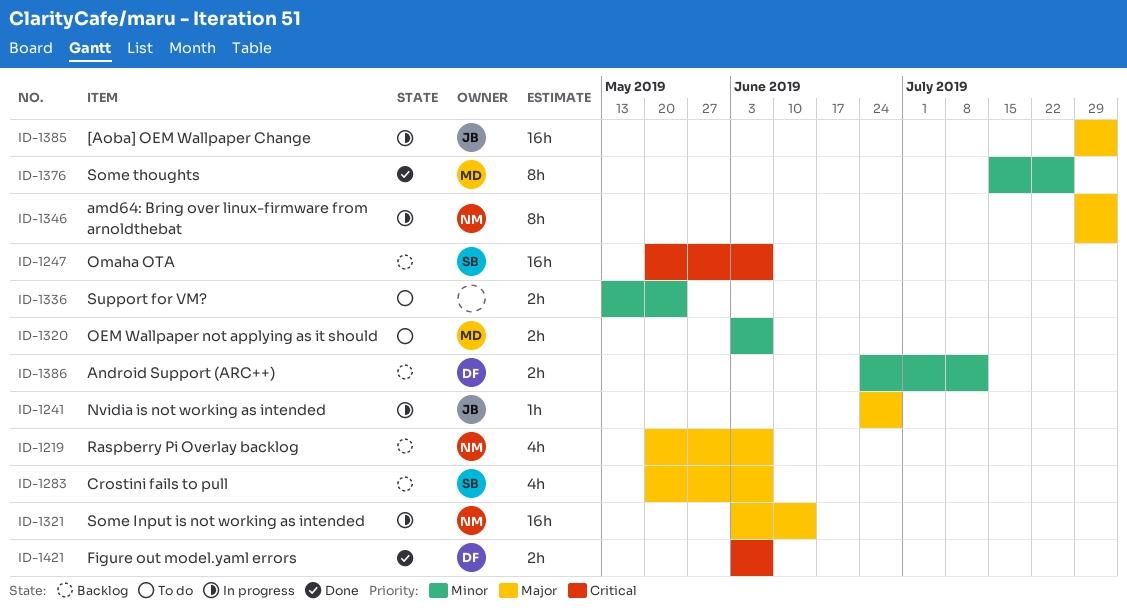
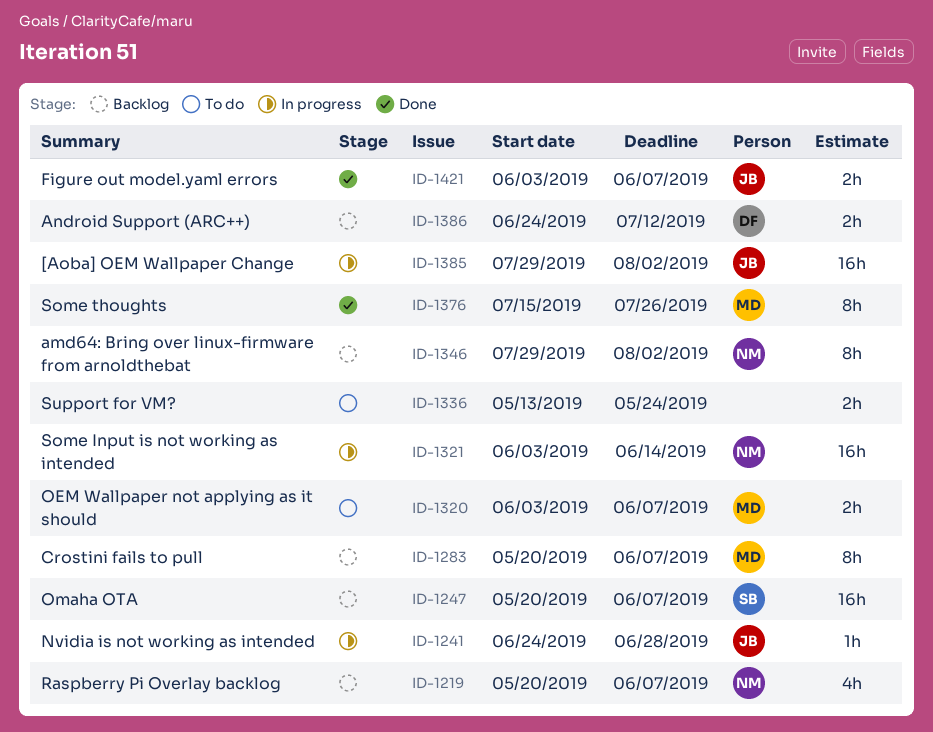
ID-1283, owner: SB -> MD
ID-1283, estimate: 4h -> 8h
ID-1346, status: In progress -> Backlog
ID-1421, owner: DF -> JB

